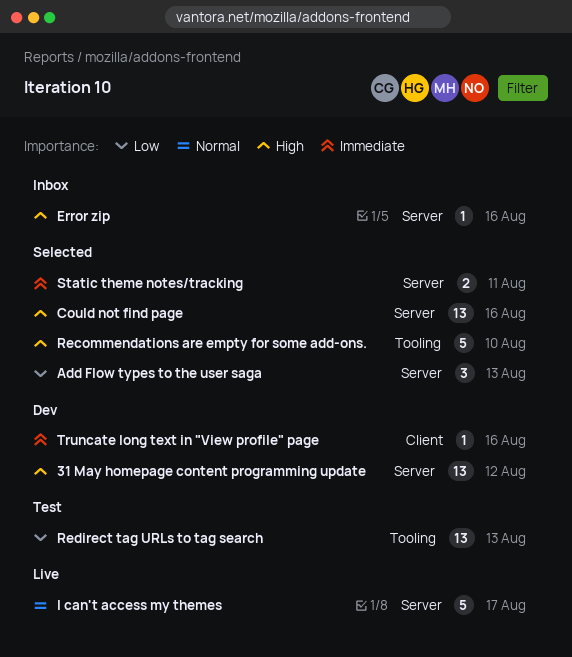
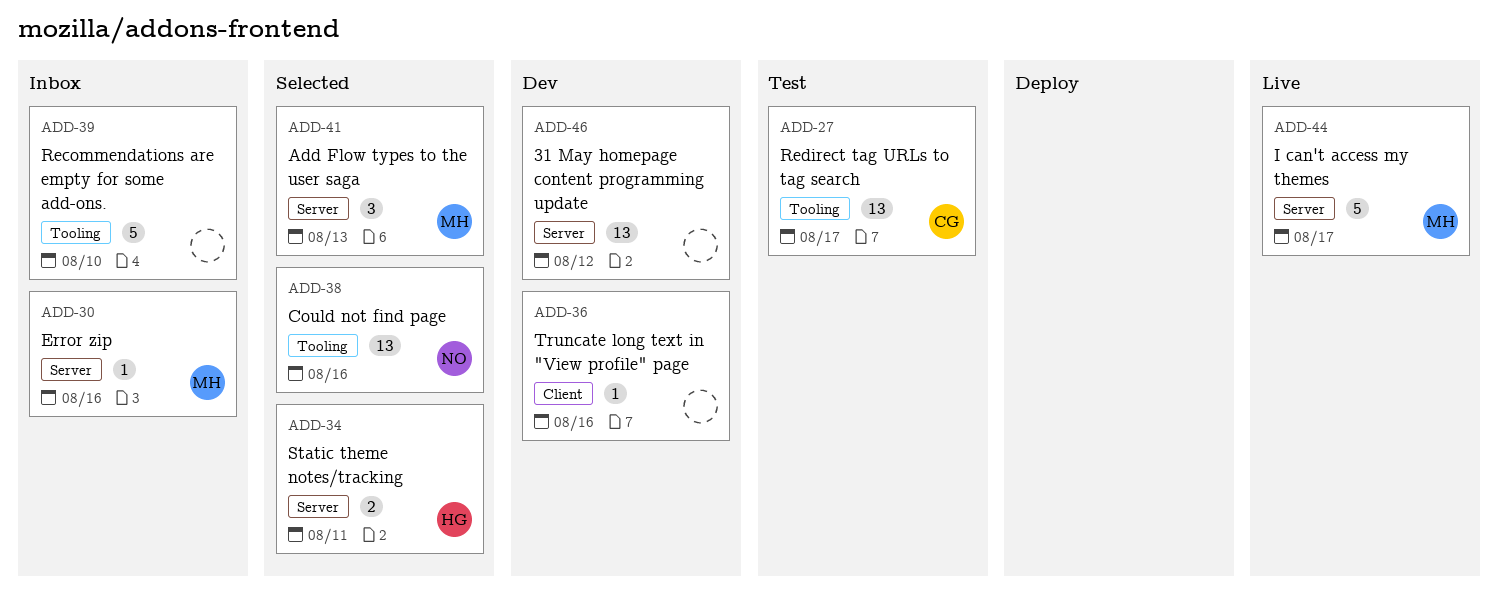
Could not find page, label: Server -> Tooling
Recommendations are empty for some add-ons., status: Selected -> Inbox
Redirect tag URLs to tag search, due: Aug 13 -> Aug 17

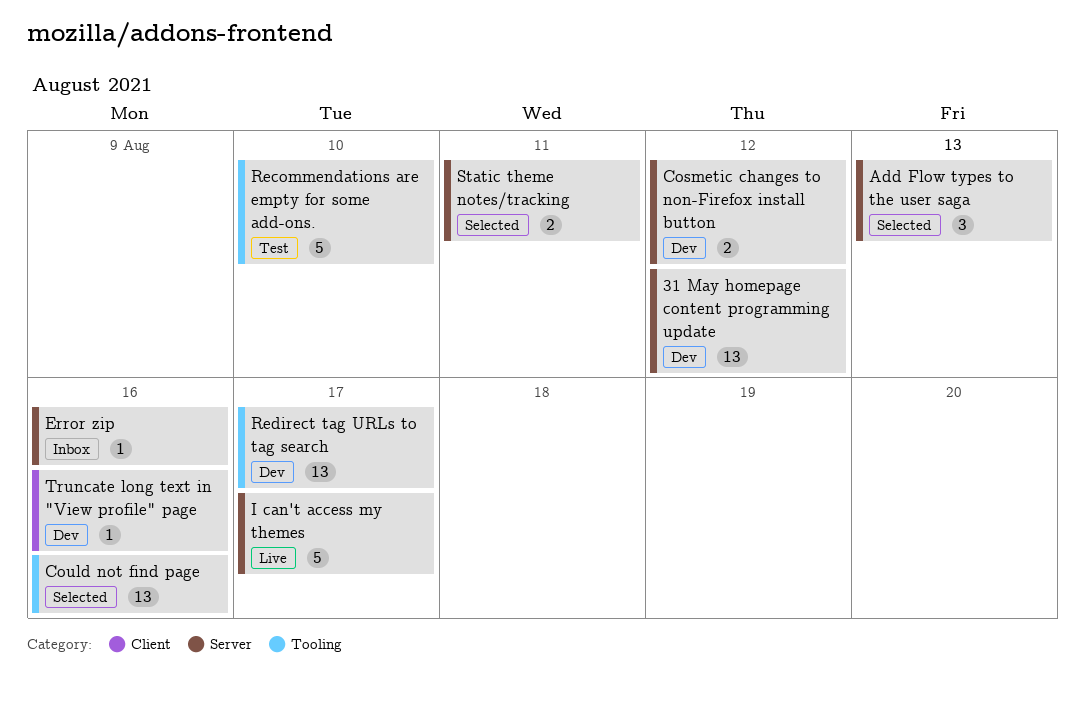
Cosmetic changes to non-Firefox install button: none -> present
Recommendations are empty for some add-ons., status: Inbox -> Test
Redirect tag URLs to tag search, status: Test -> Dev

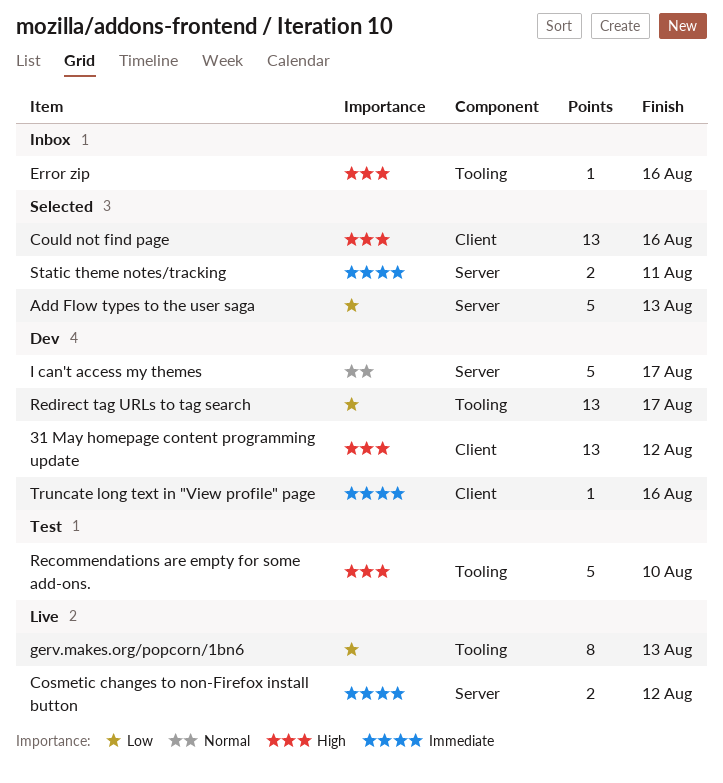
31 May homepage content programming update, label: Server -> Client
Add Flow types to the user saga, estimate: 3 -> 5
Cosmetic changes to non-Firefox install button, status: Dev -> Live
Could not find page, label: Tooling -> Client
Error zip, label: Server -> Tooling
gerv.makes.org/popcorn/1bn6: none -> present
I can't access my themes, status: Live -> Dev

